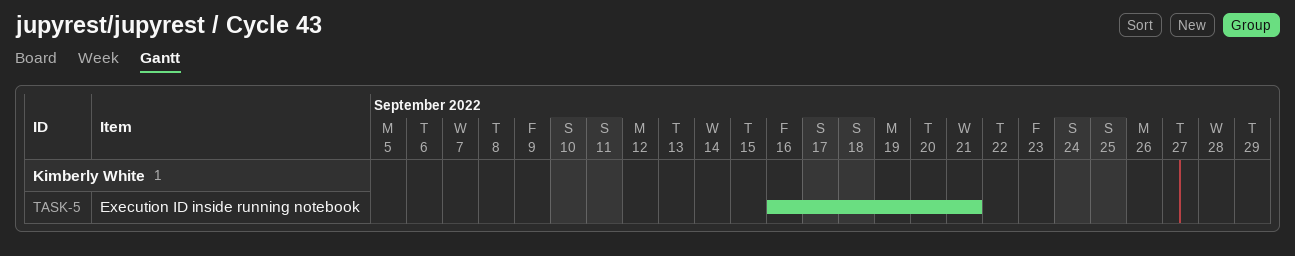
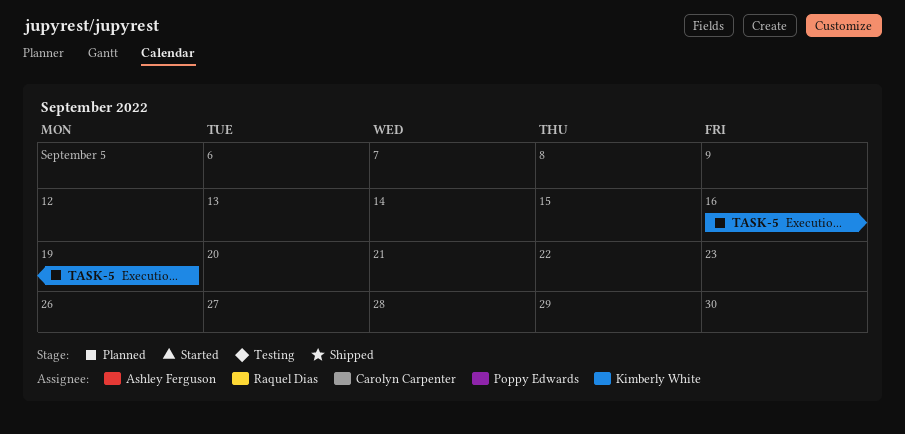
TASK-5, due: Sep 21 -> Sep 19

